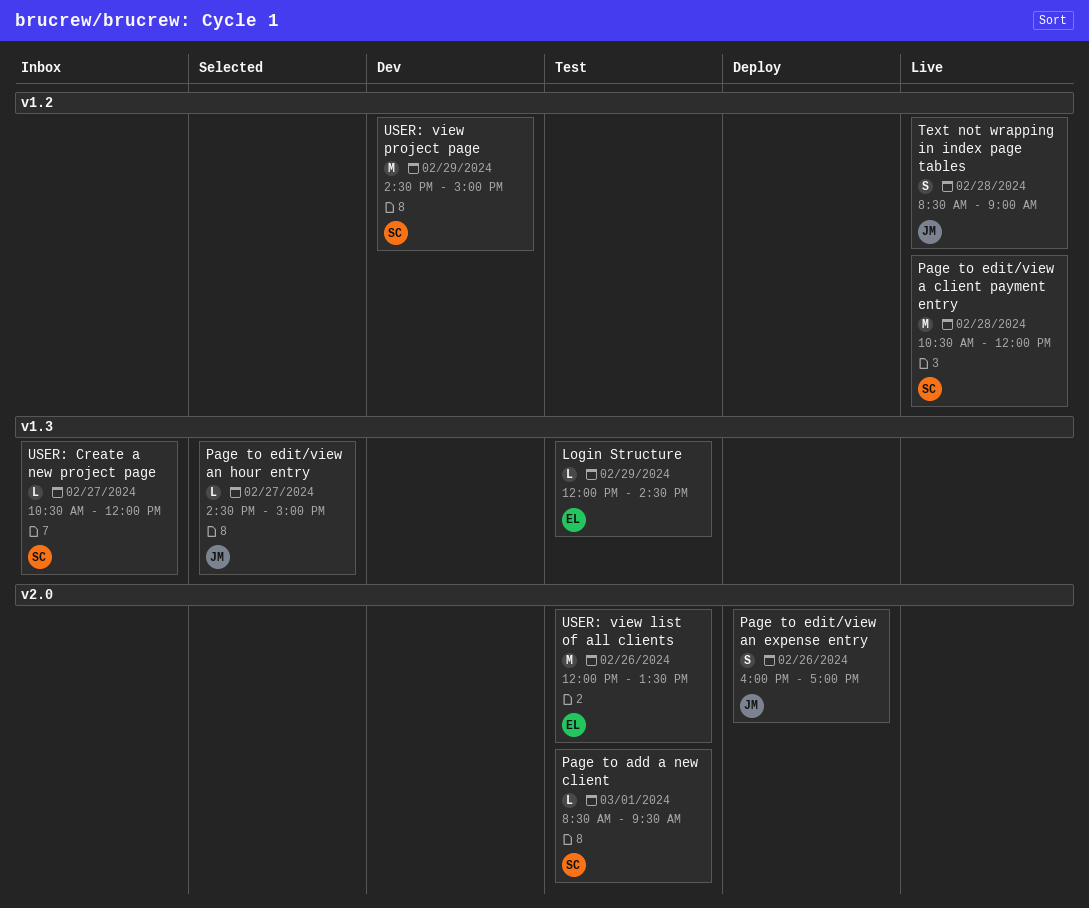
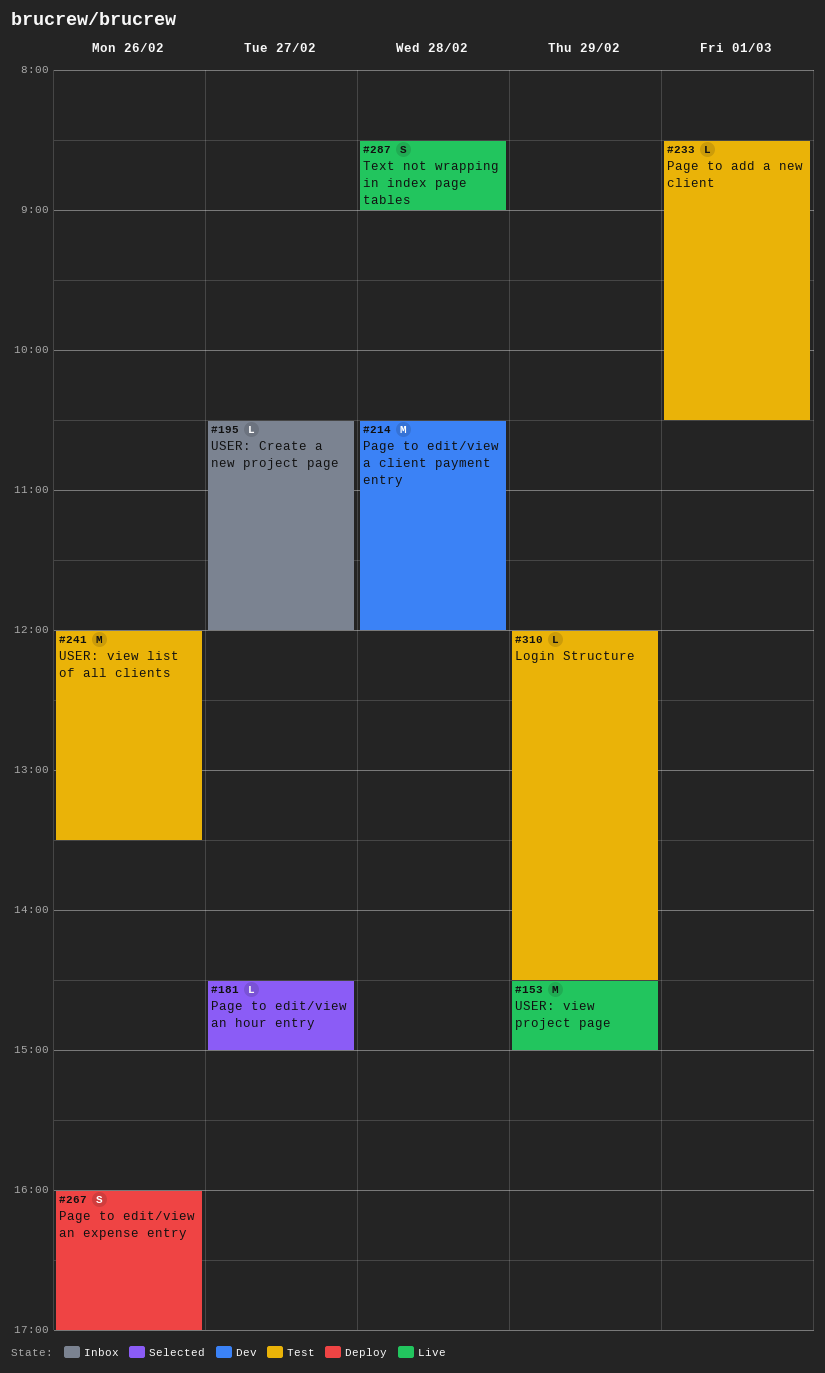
Page to add a new client, ends: 09:30 -> 10:30
Page to edit/view a client payment entry, status: Live -> Dev
USER: view project page, status: Dev -> Live

